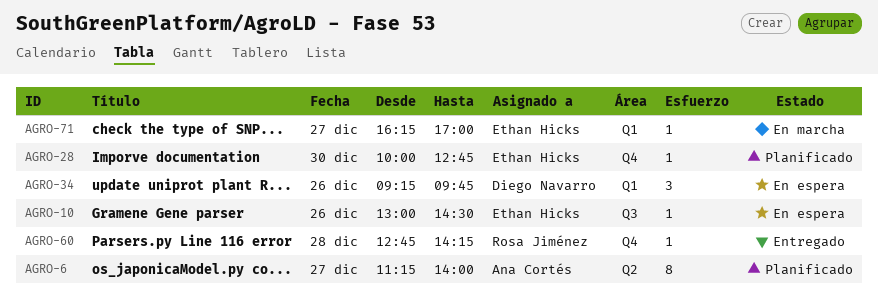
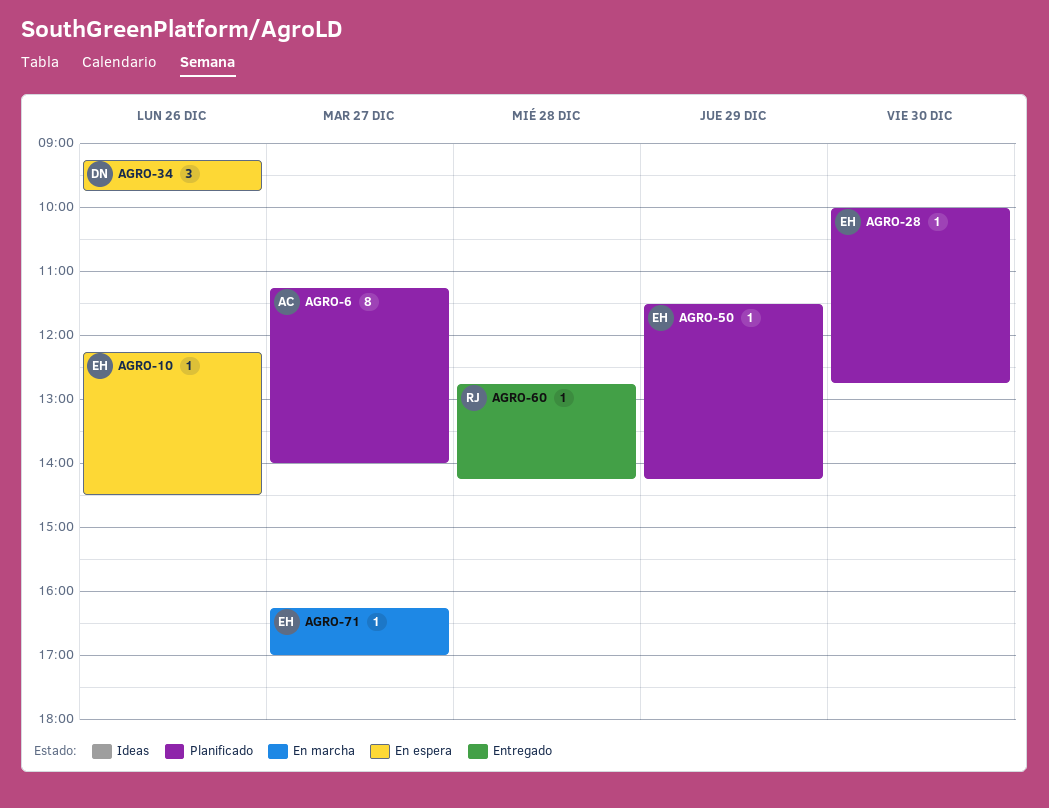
AGRO-10, begins: 13:00 -> 12:15
AGRO-50: none -> present

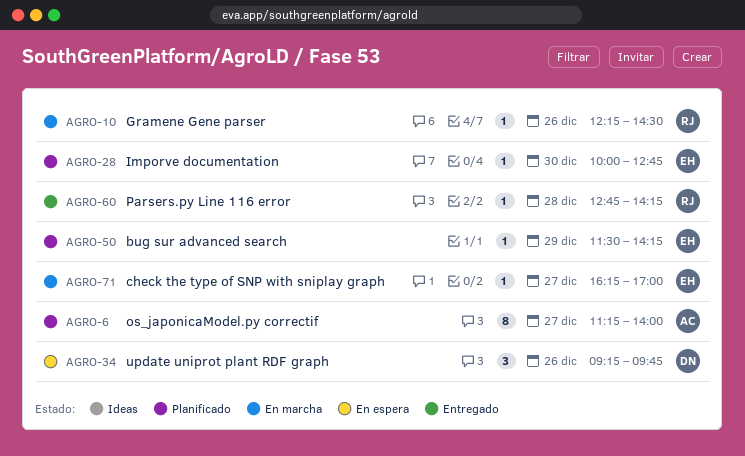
AGRO-10, status: En espera -> En marcha
AGRO-10, owner: EH -> RJ

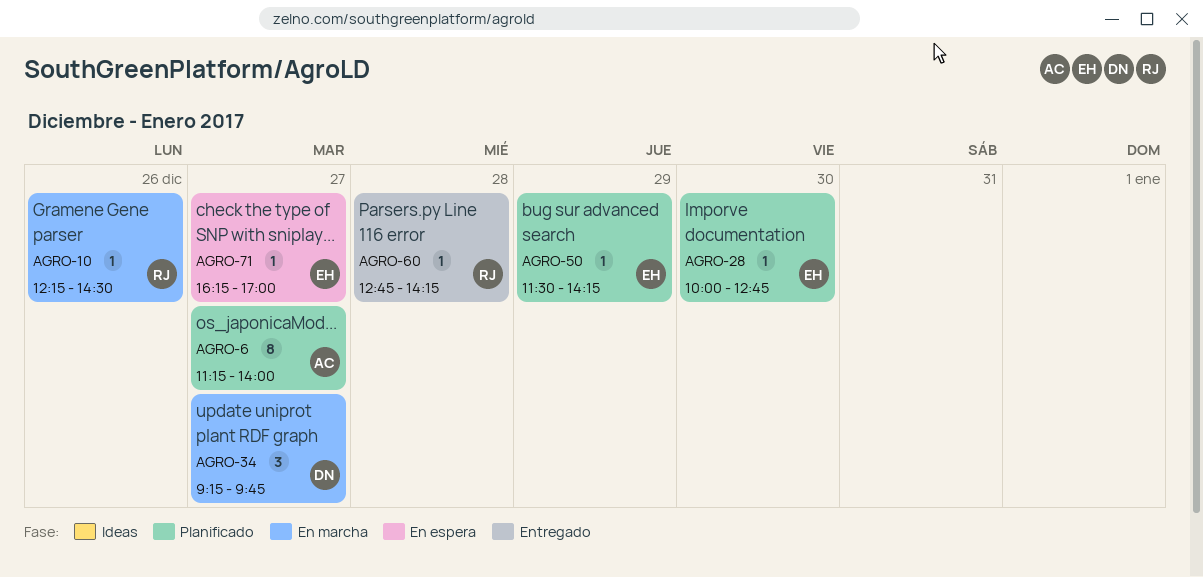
AGRO-34, status: En espera -> En marcha
AGRO-34, day: Dec 26 -> Dec 27
AGRO-71, status: En marcha -> En espera

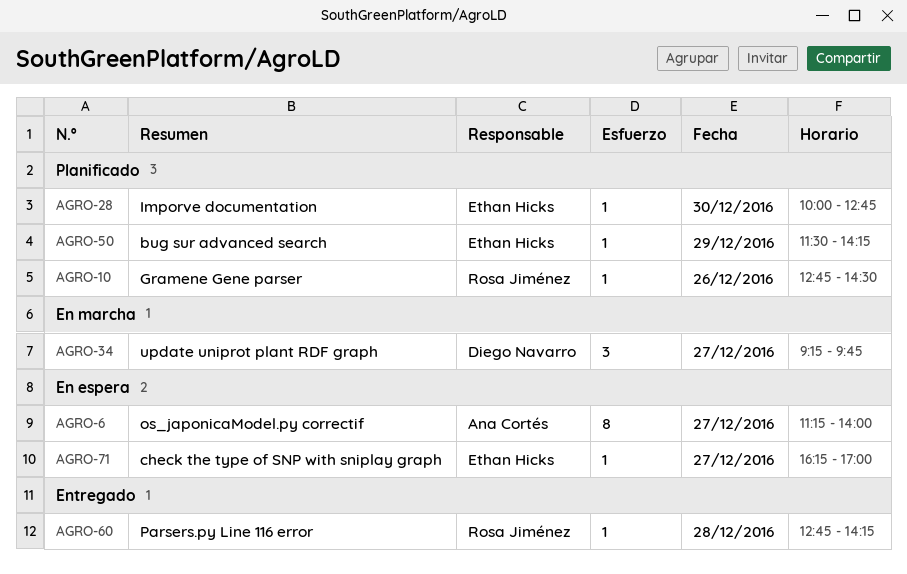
AGRO-6, status: Planificado -> En espera
AGRO-10, status: En marcha -> Planificado
AGRO-10, begins: 12:15 -> 12:45

